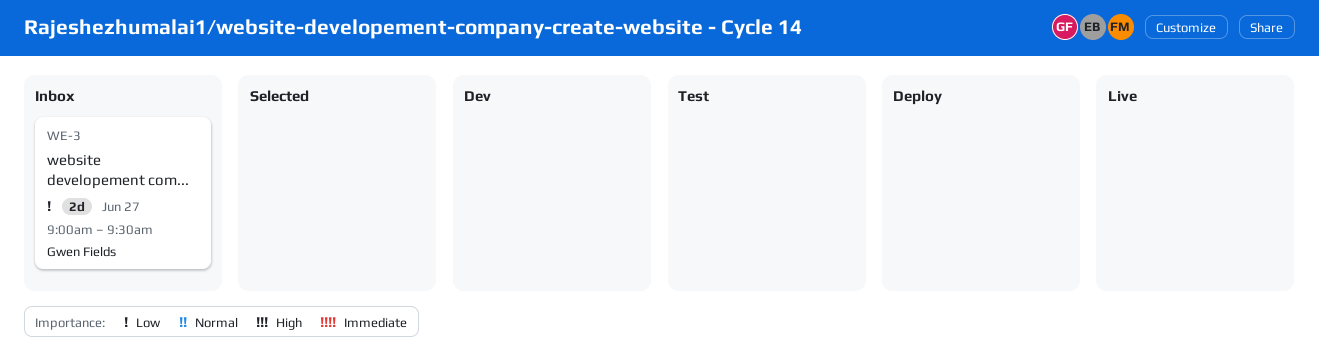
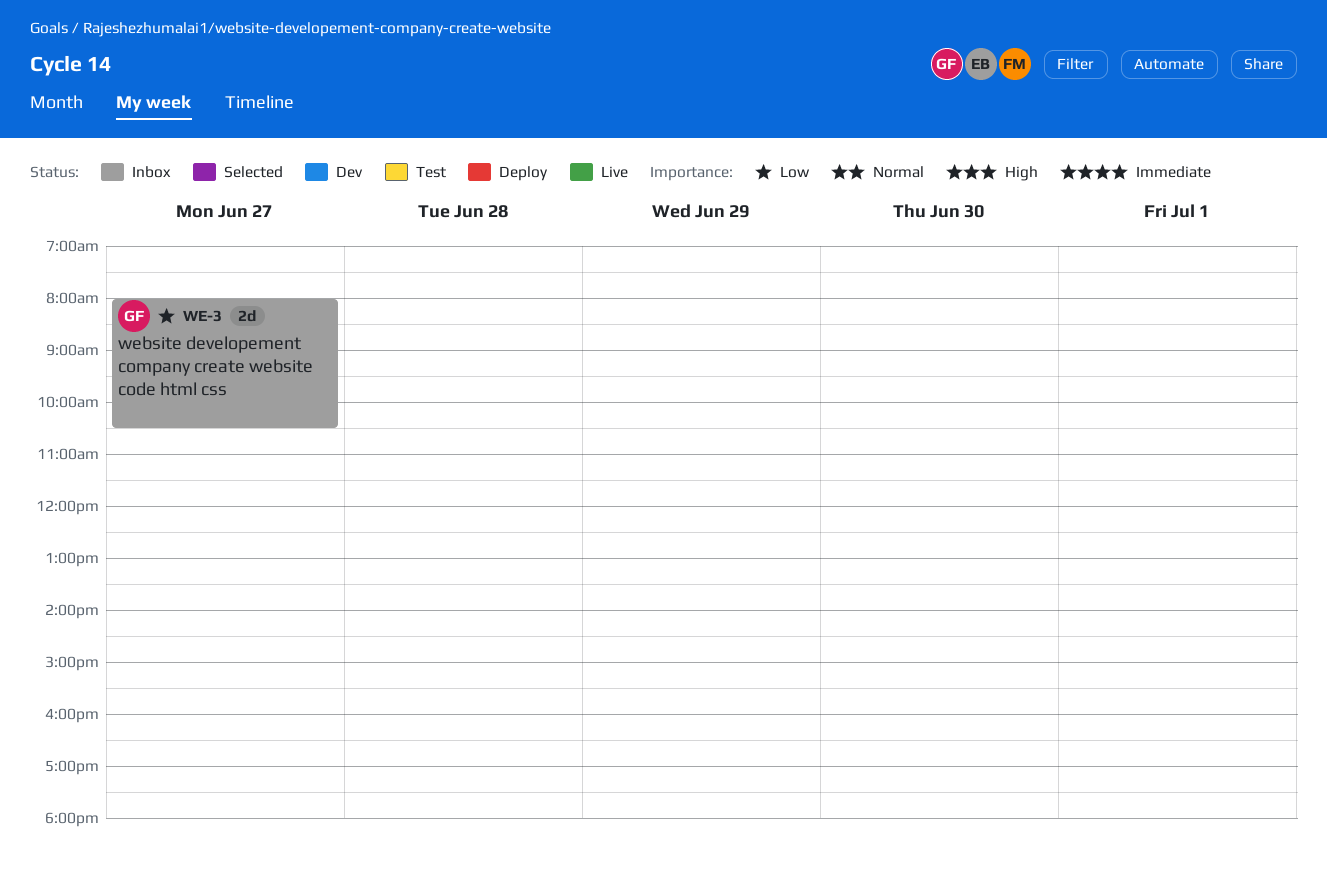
WE-3, begins: 09:00 -> 08:00
WE-3, ends: 09:30 -> 10:30

